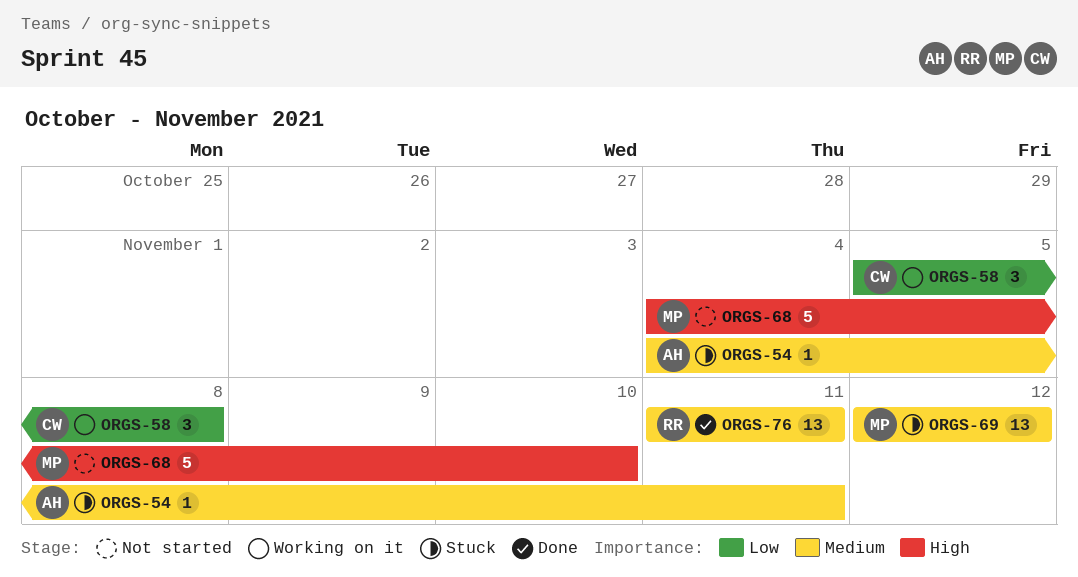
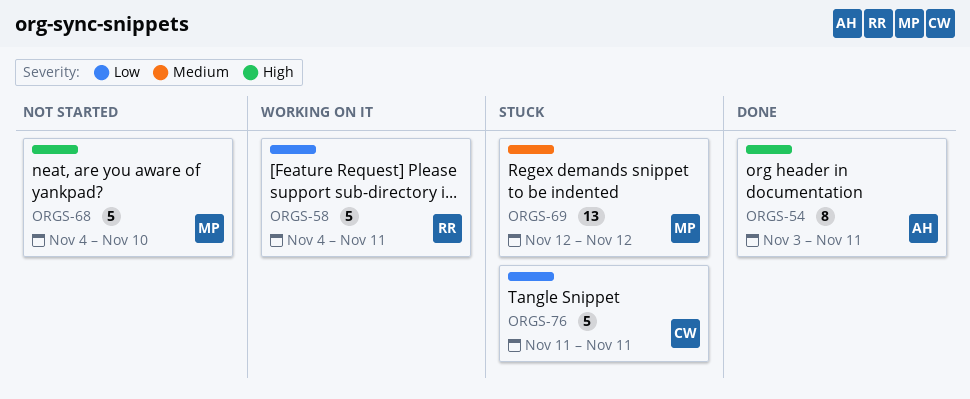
ORGS-54, status: Stuck -> Done
ORGS-54, priority: Medium -> High
ORGS-54, estimate: 1 -> 8
ORGS-54, start: Nov 4 -> Nov 3
ORGS-58, owner: CW -> RR
ORGS-58, estimate: 3 -> 5
ORGS-58, start: Nov 5 -> Nov 4
ORGS-58, due: Nov 8 -> Nov 11
ORGS-76, status: Done -> Stuck
ORGS-76, owner: RR -> CW
ORGS-76, priority: Medium -> Low
ORGS-76, estimate: 13 -> 5

